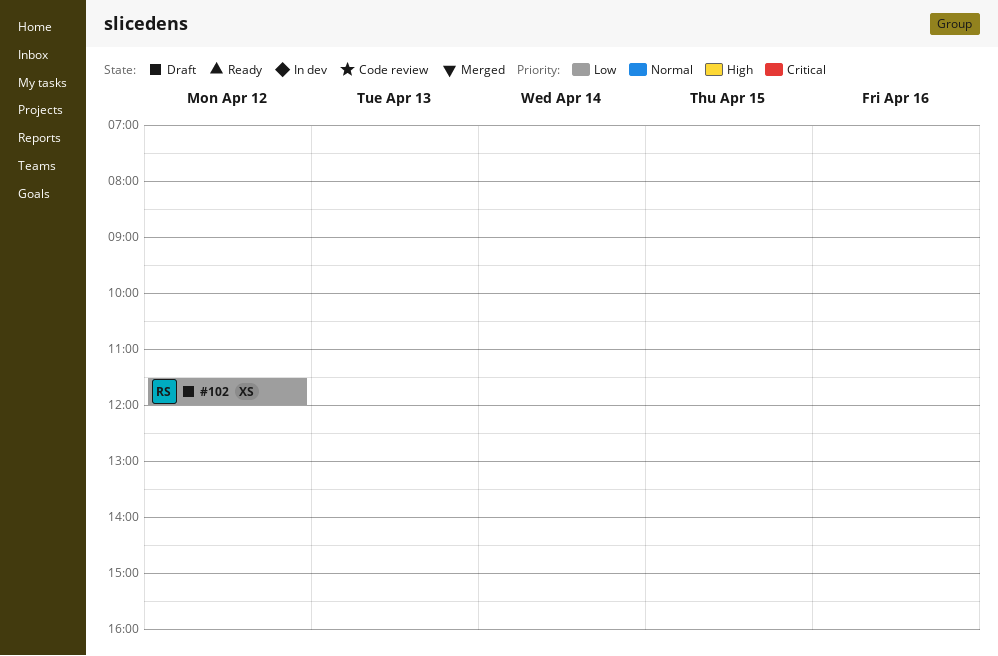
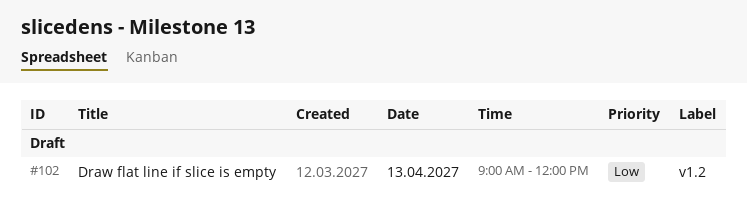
#102, day: Apr 12 -> Apr 13
#102, begins: 11:30 -> 09:00

